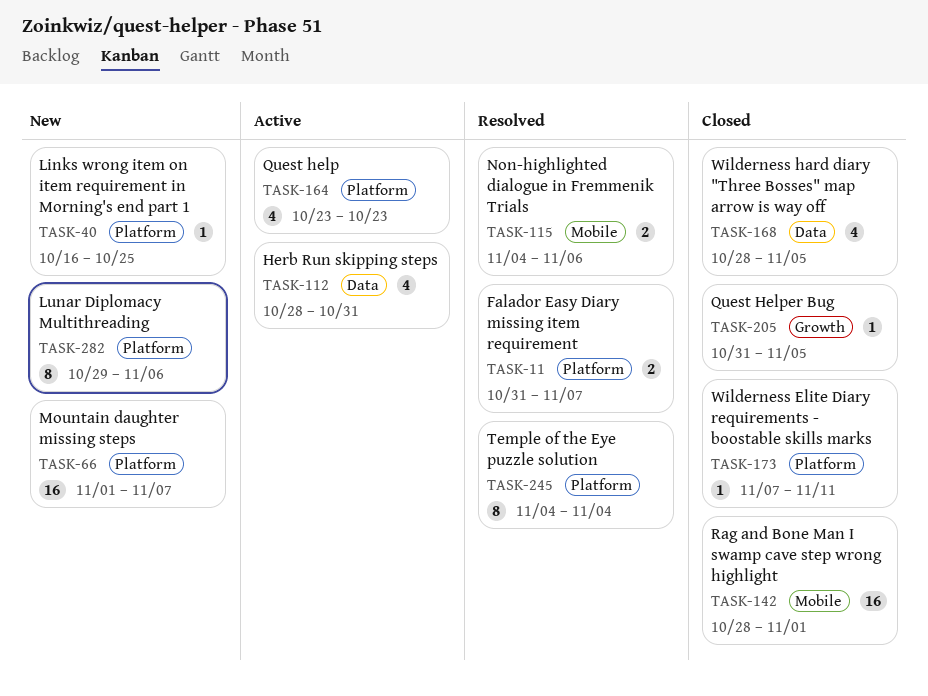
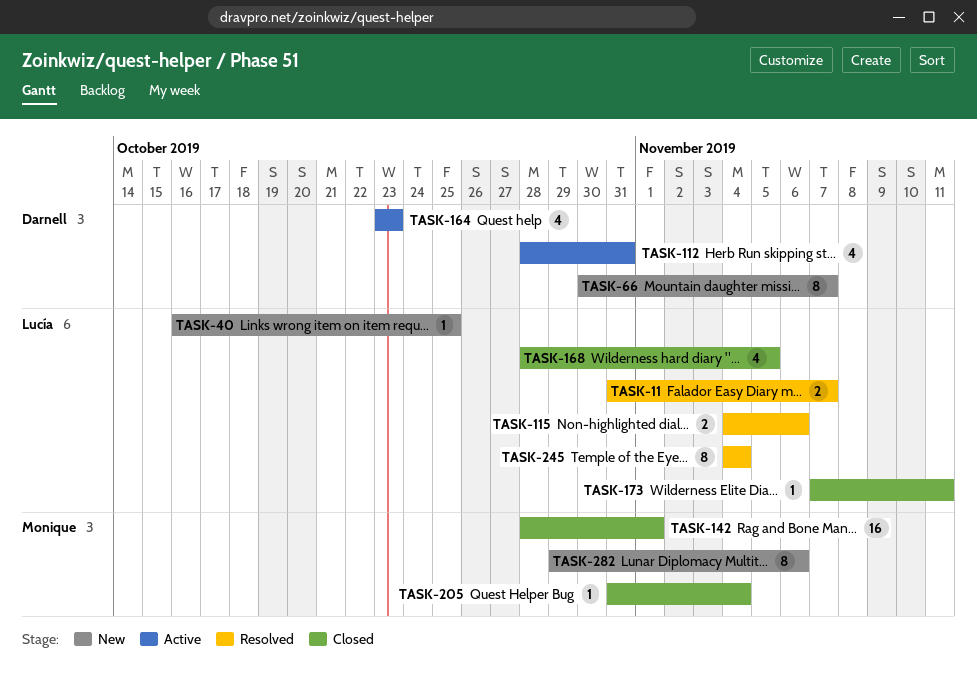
TASK-66, estimate: 16 -> 8
TASK-66, start: Nov 1 -> Oct 30
TASK-205, due: Nov 5 -> Nov 4

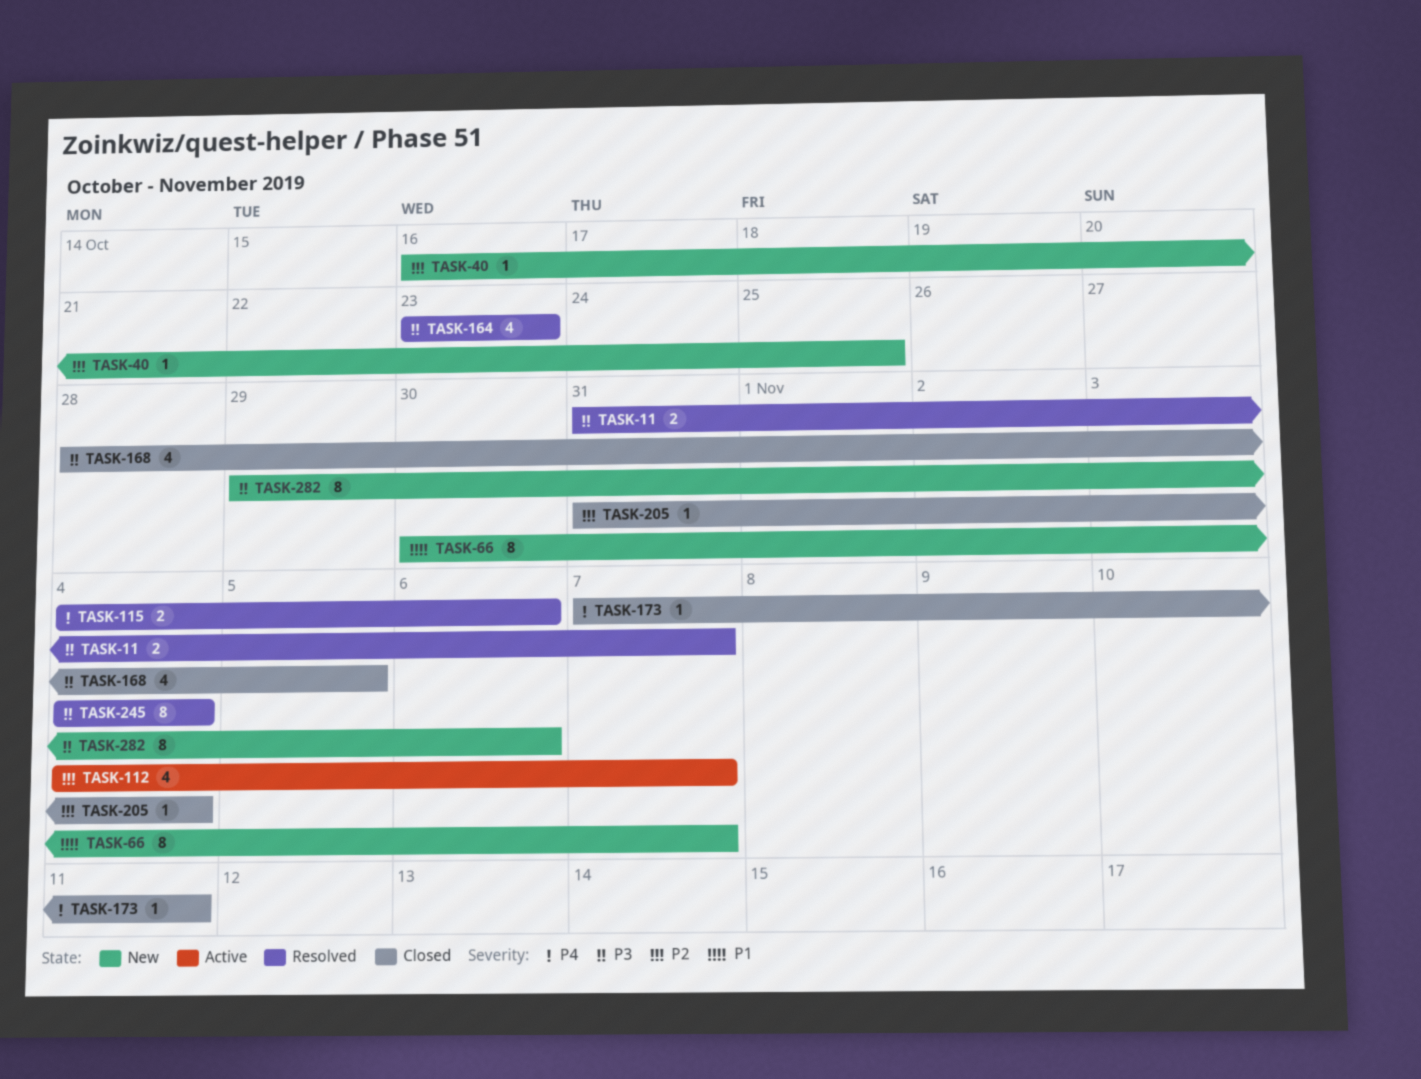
TASK-112, start: Oct 28 -> Nov 4
TASK-112, due: Oct 31 -> Nov 7
TASK-142: present -> none
TASK-164, status: Active -> Resolved

